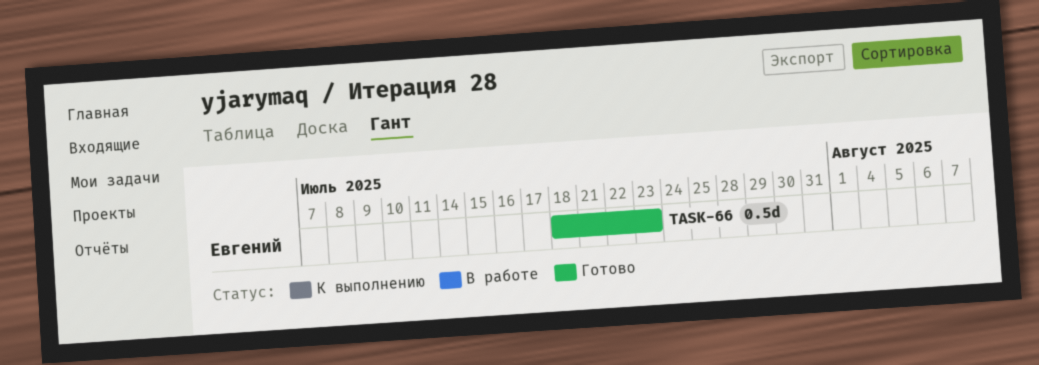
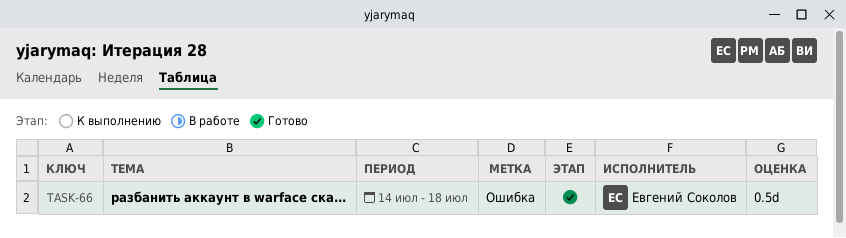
TASK-66, start: Jul 18 -> Jul 14
TASK-66, due: Jul 23 -> Jul 18

